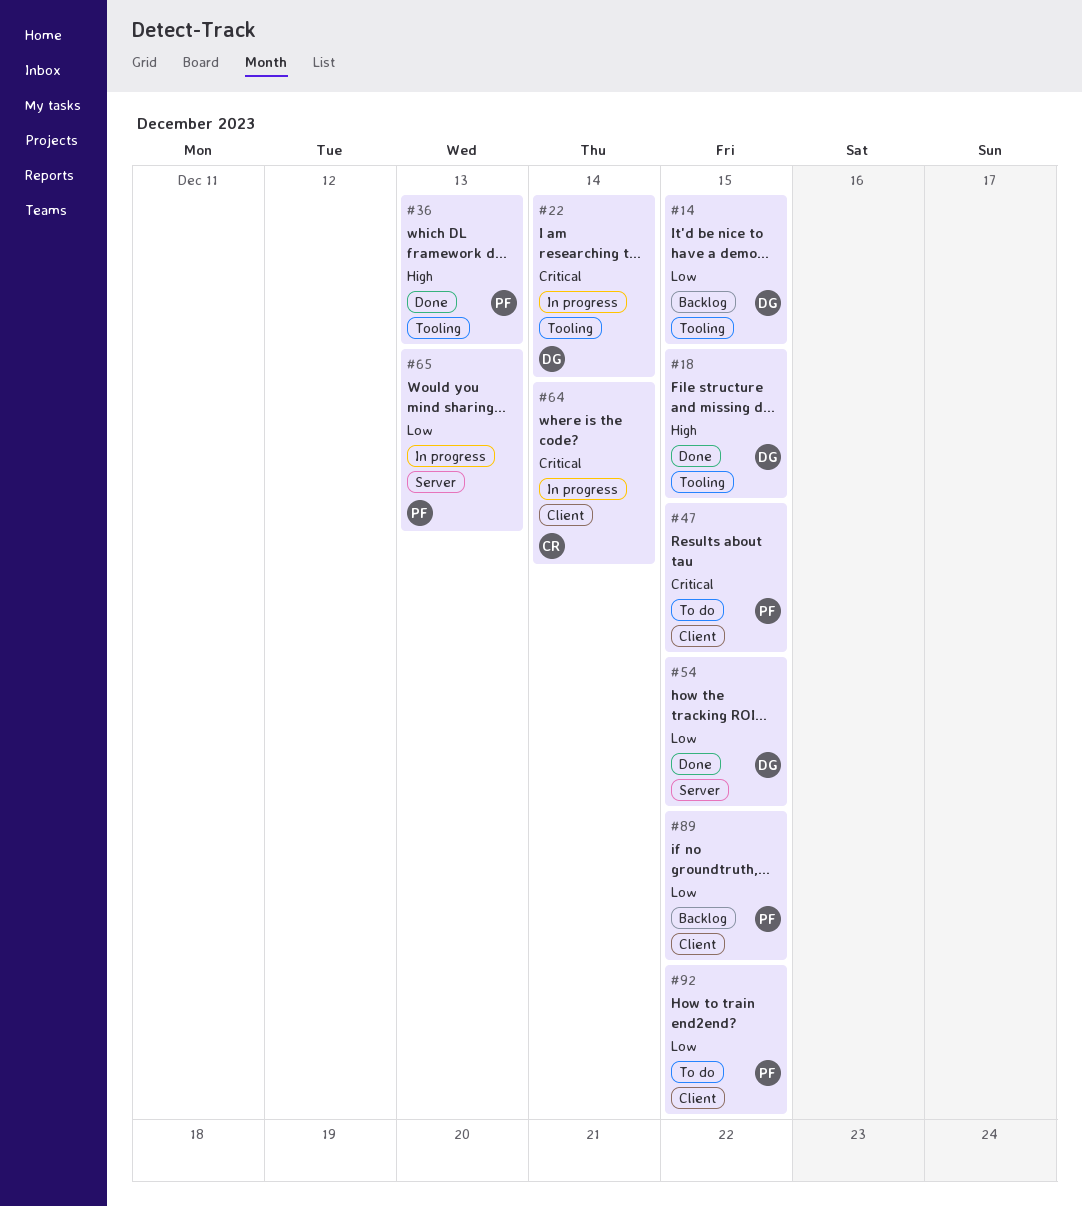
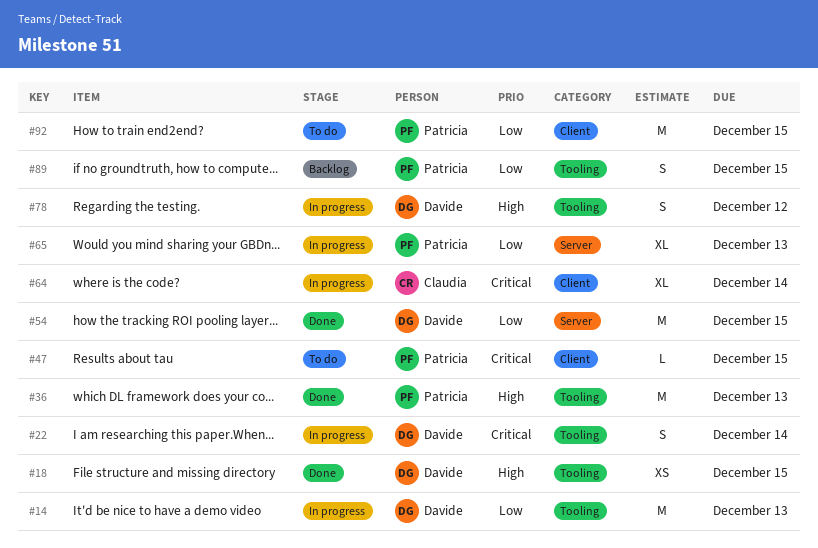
#14, status: Backlog -> In progress
#14, due: Dec 15 -> Dec 13
#78: none -> present
#89, label: Client -> Tooling

